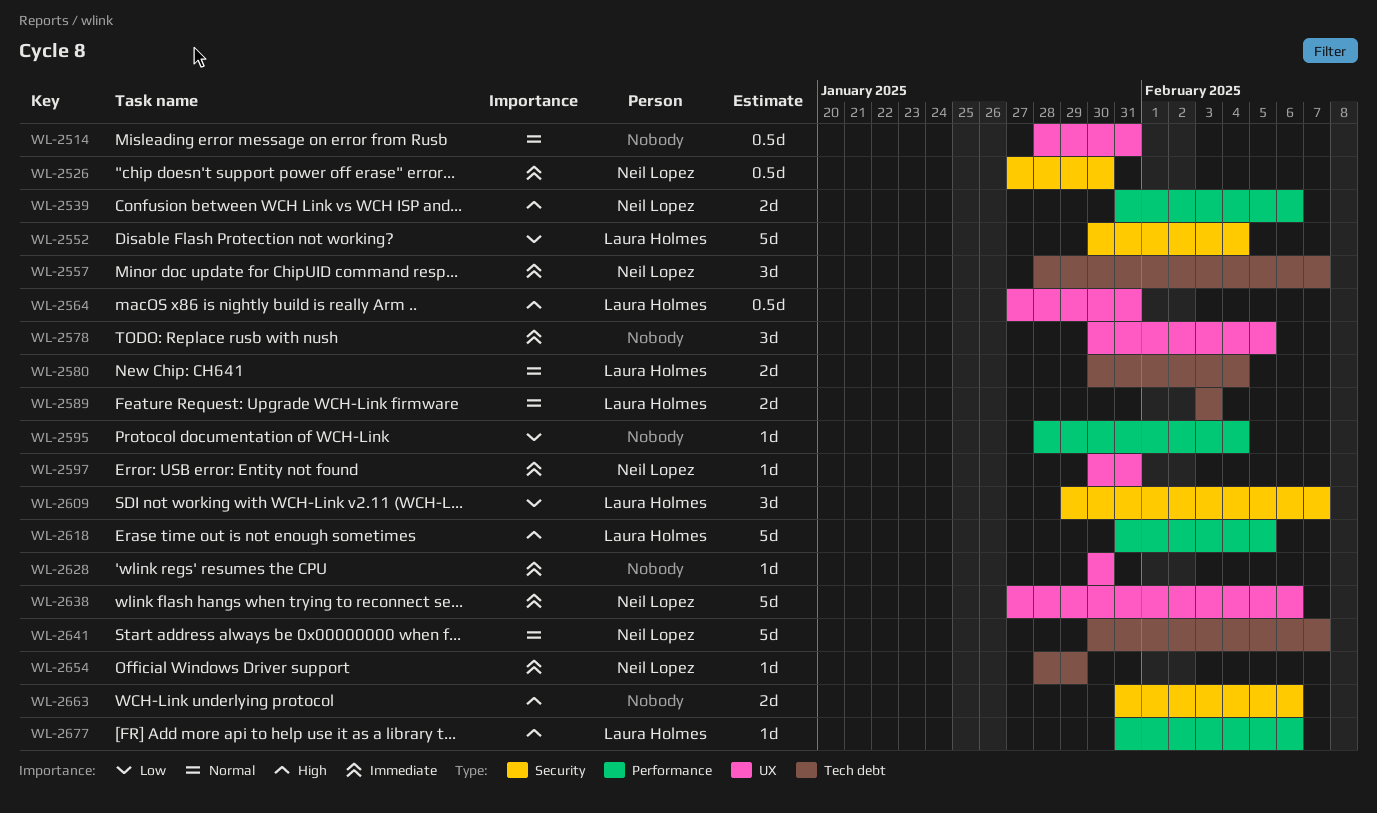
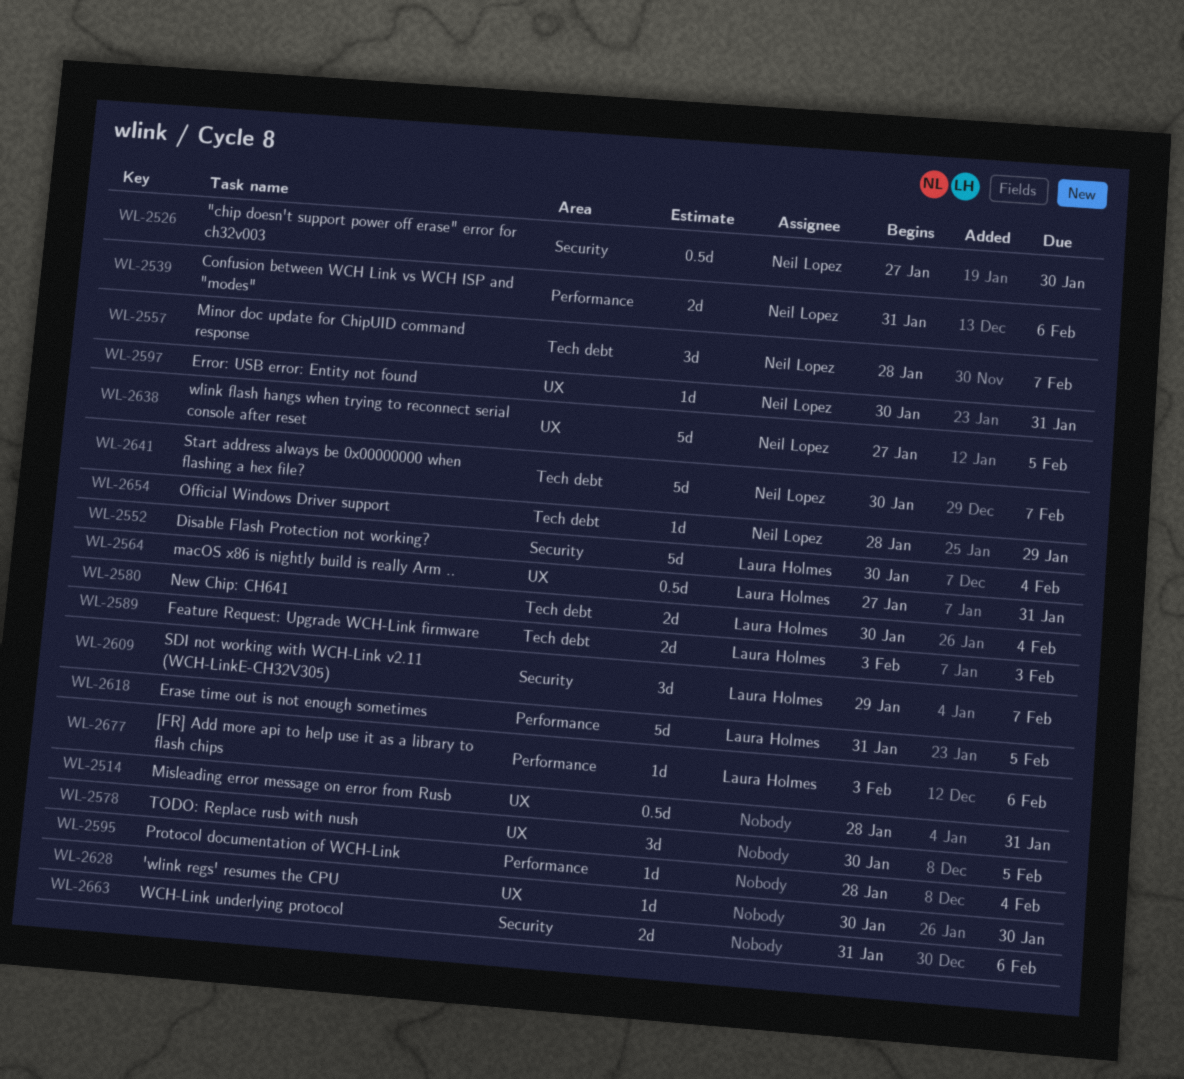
WL-2638, due: Feb 6 -> Feb 5
WL-2677, start: Jan 31 -> Feb 3

